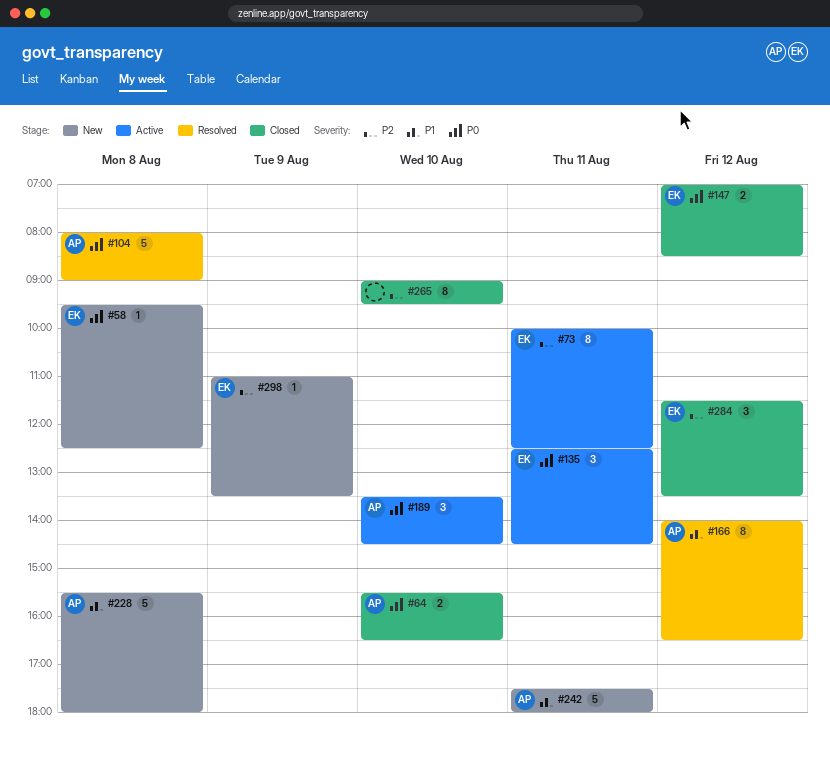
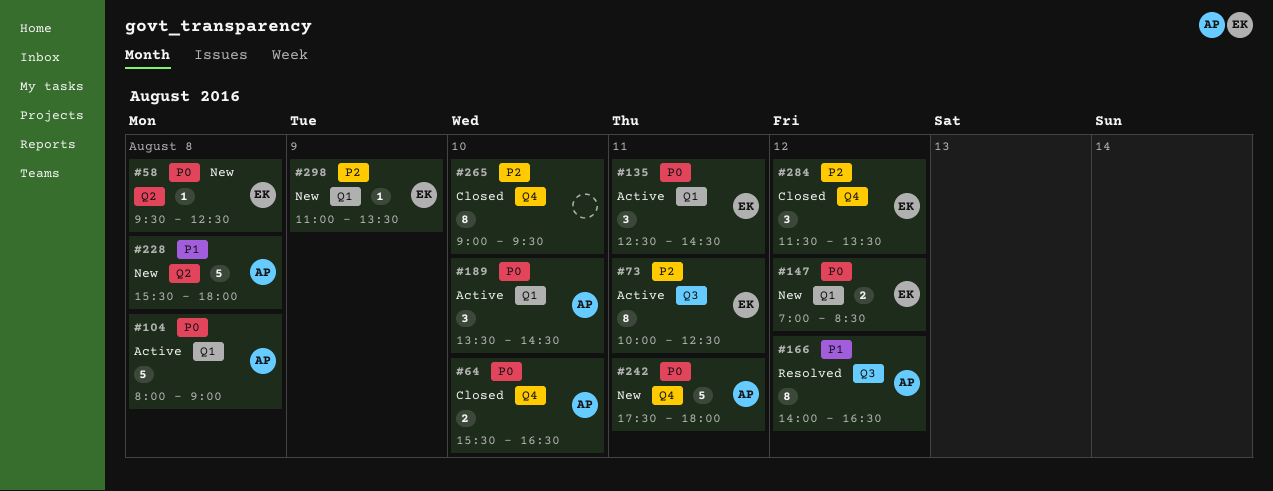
#104, status: Resolved -> Active
#147, status: Closed -> New
#242, priority: P1 -> P0

